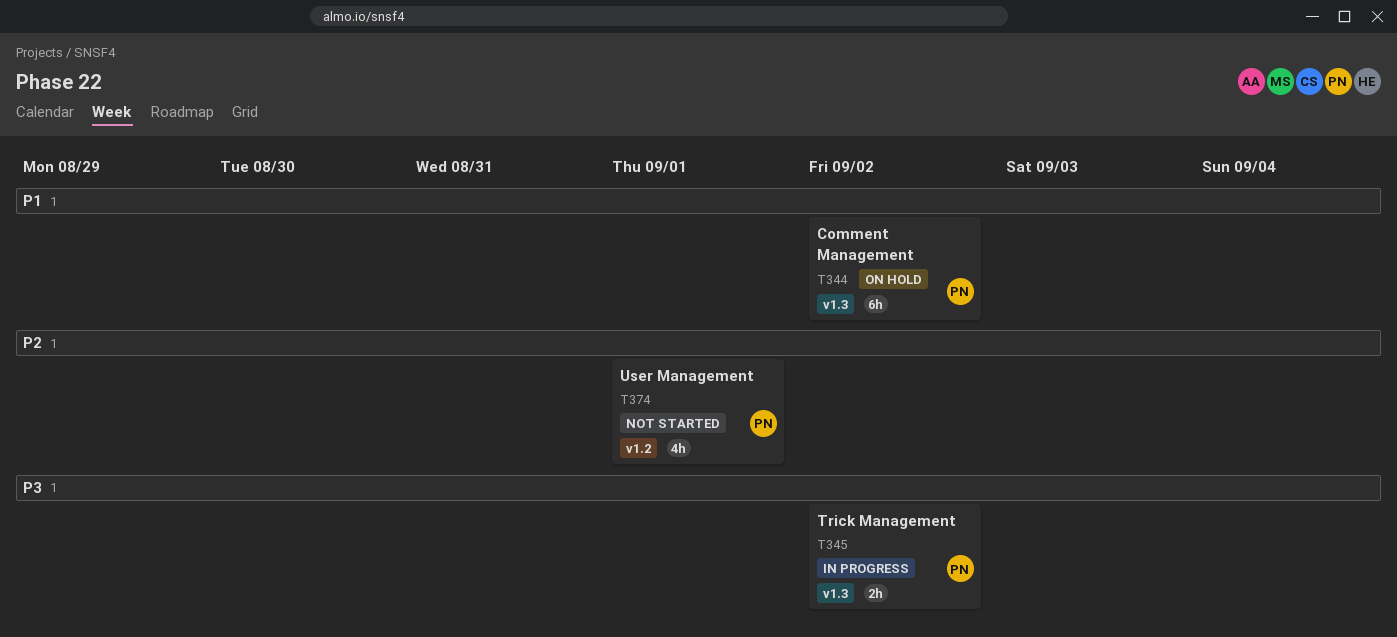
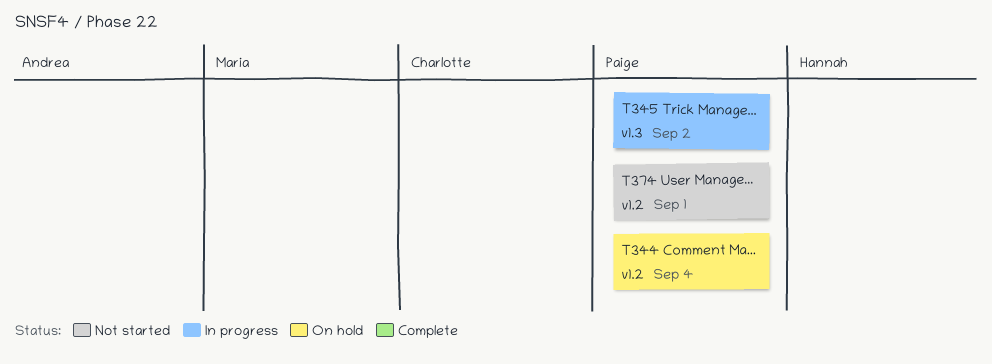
T344, label: v1.3 -> v1.2
T344, due: Sep 2 -> Sep 4

